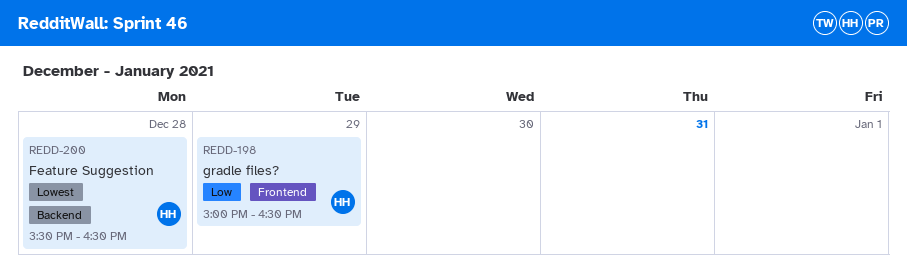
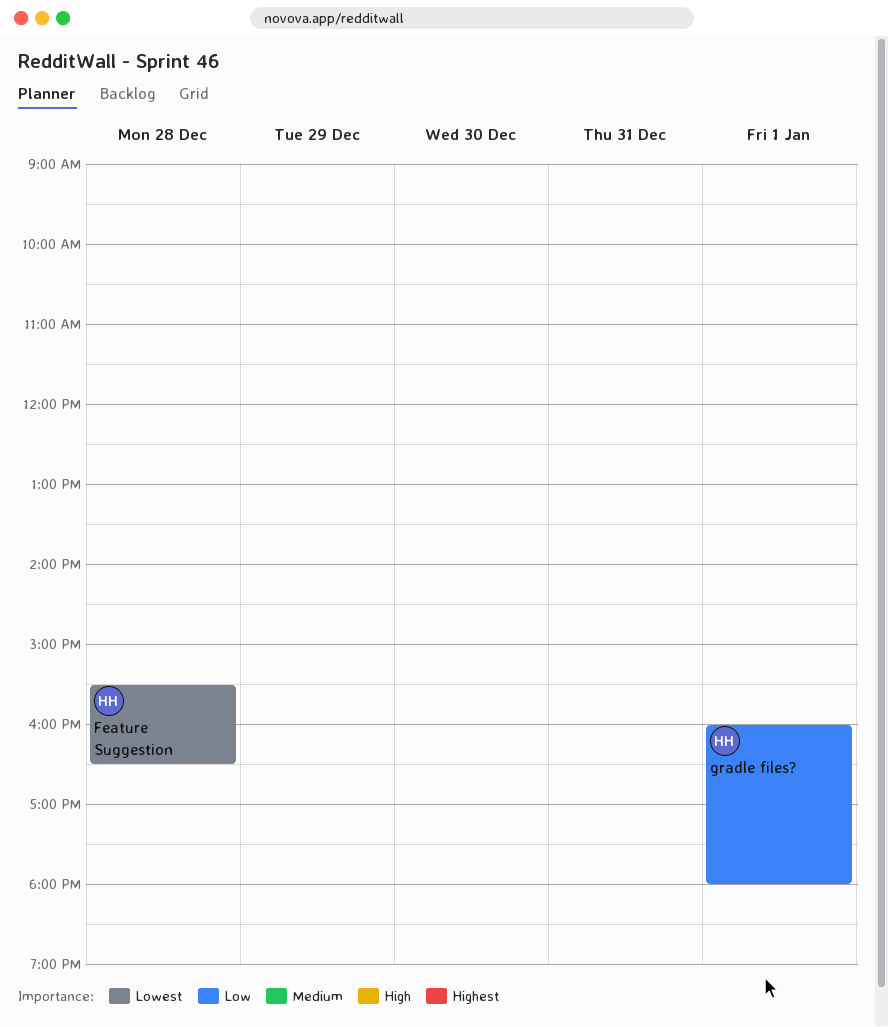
gradle files?, day: Dec 29 -> Jan 1
gradle files?, begins: 15:00 -> 16:00
gradle files?, ends: 16:30 -> 18:00

